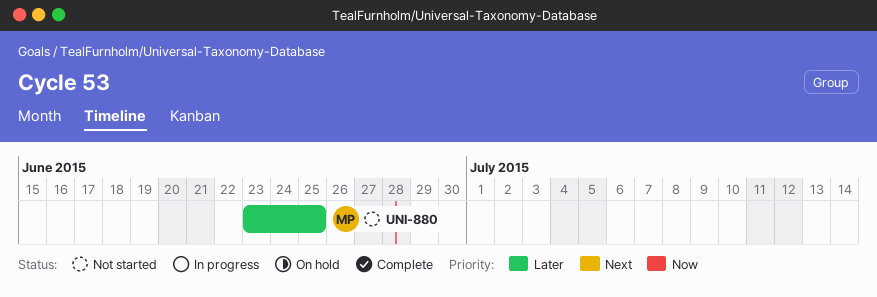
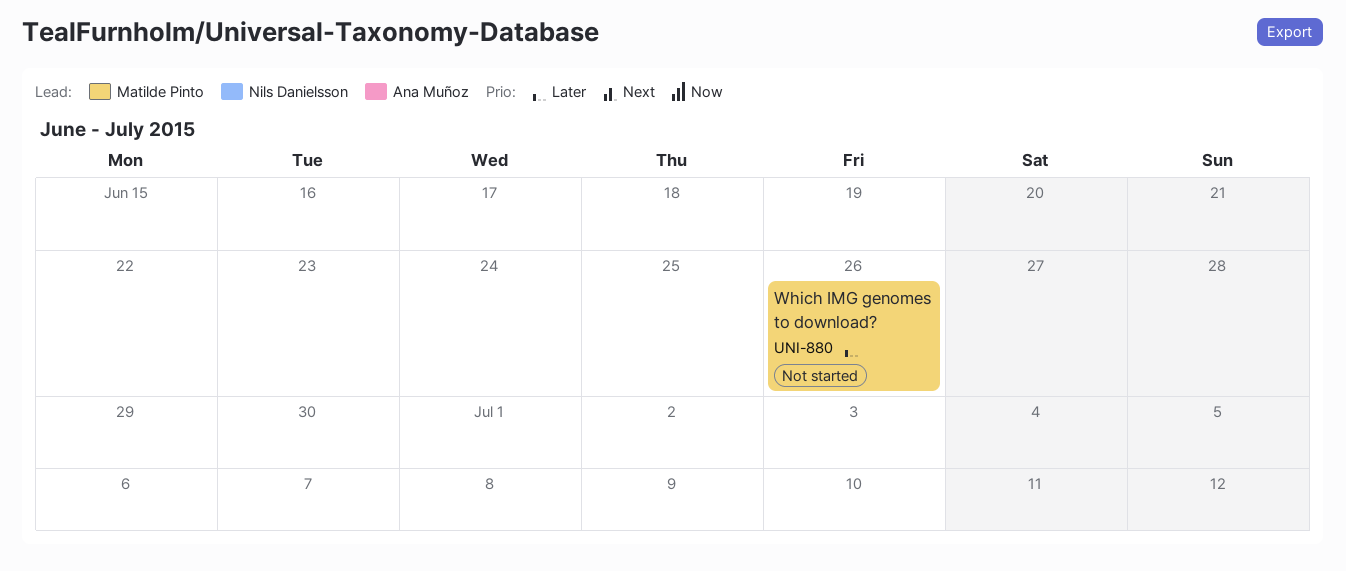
UNI-880, due: Jun 25 -> Jun 26

